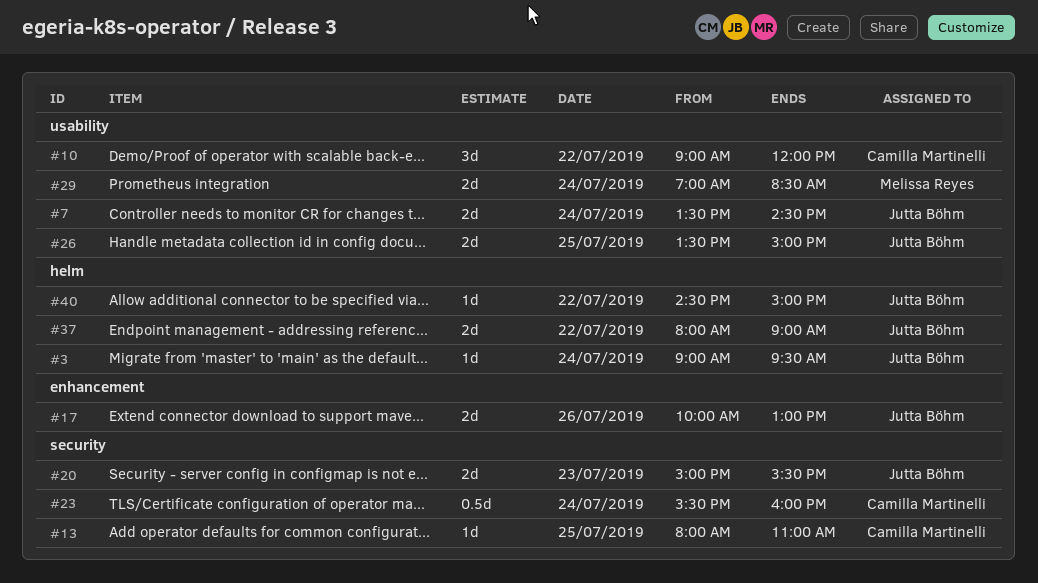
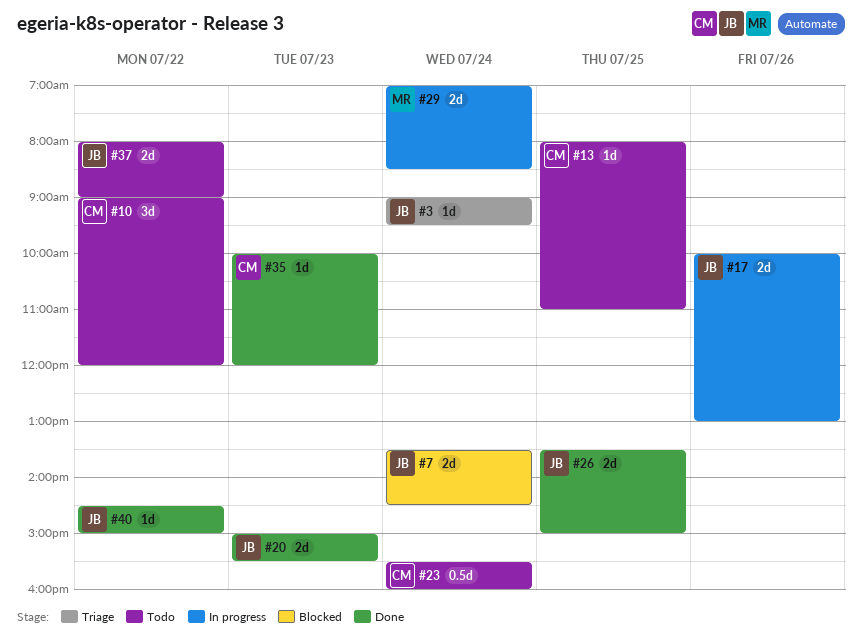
#35: none -> present

